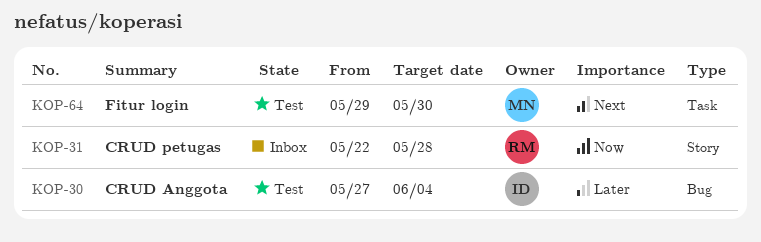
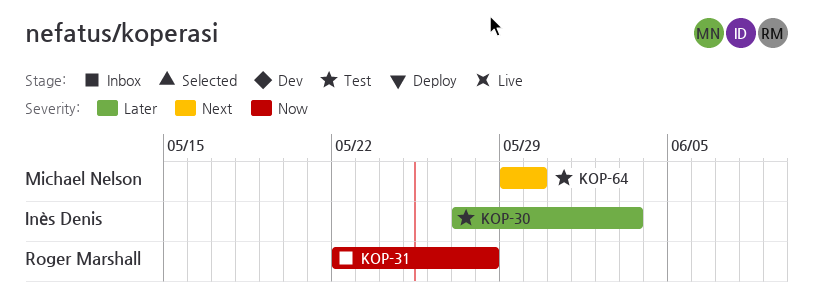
KOP-30, due: Jun 4 -> Jun 3

